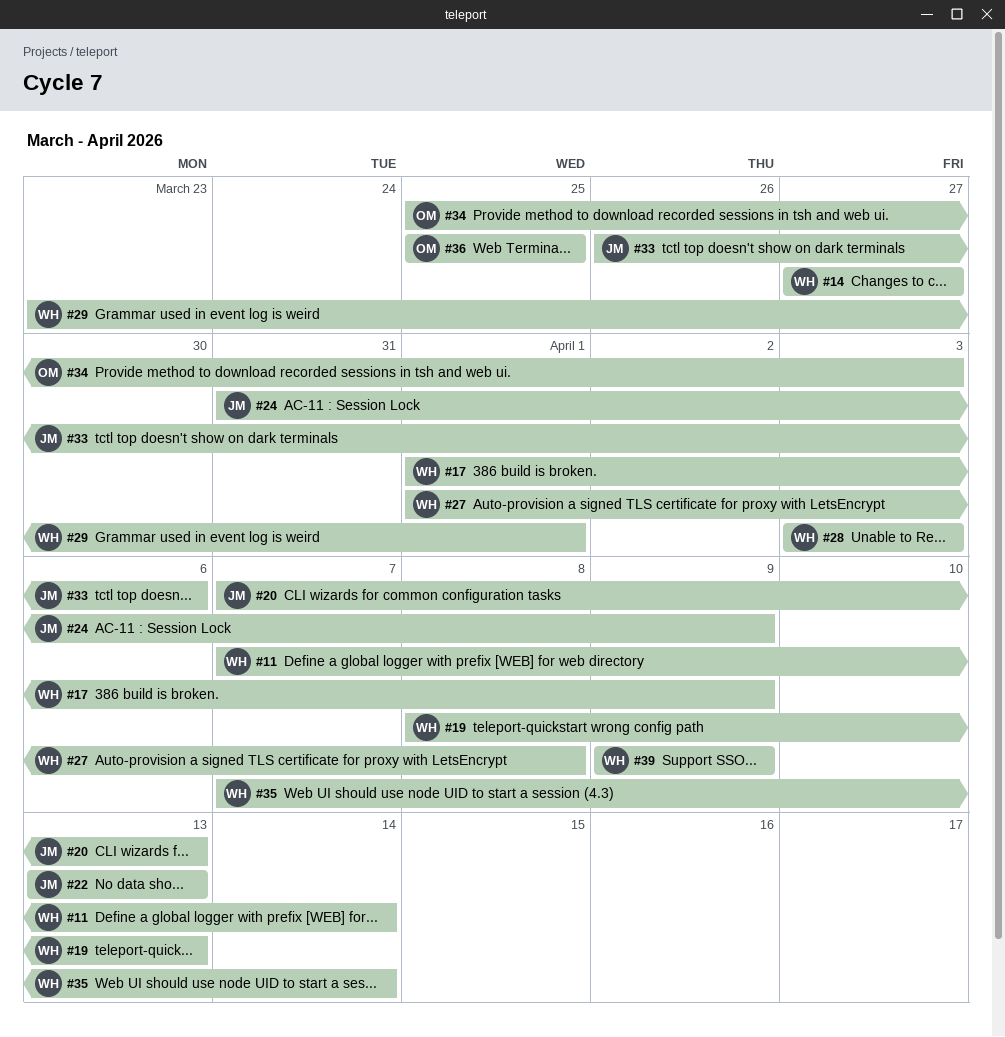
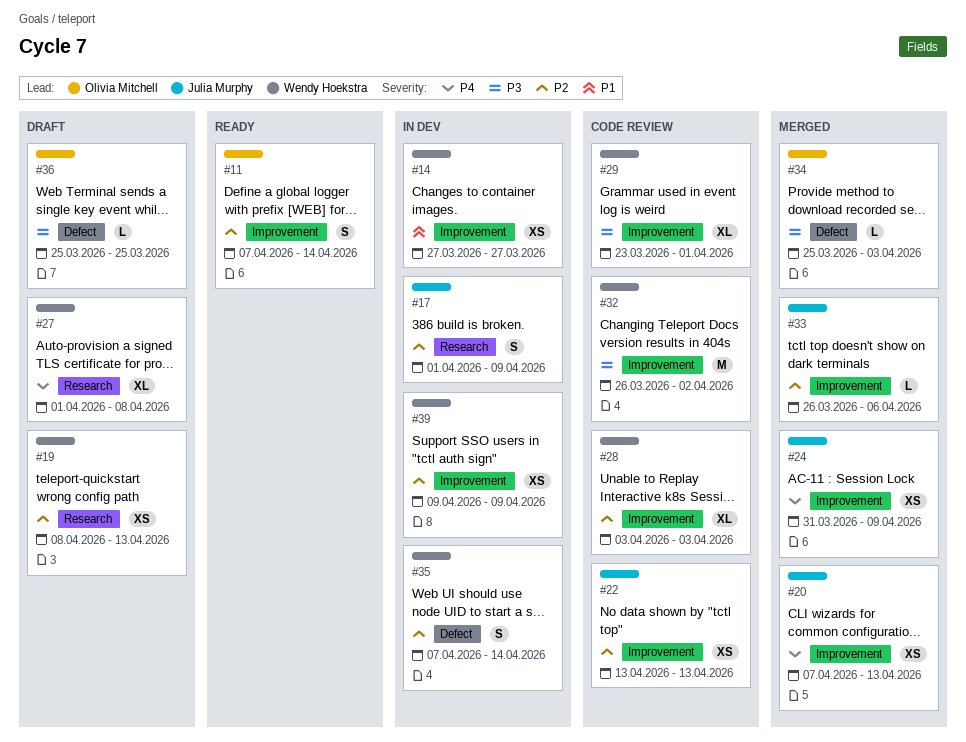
#11, owner: Wendy Hoekstra -> Olivia Mitchell
#17, owner: Wendy Hoekstra -> Julia Murphy
#32: none -> present

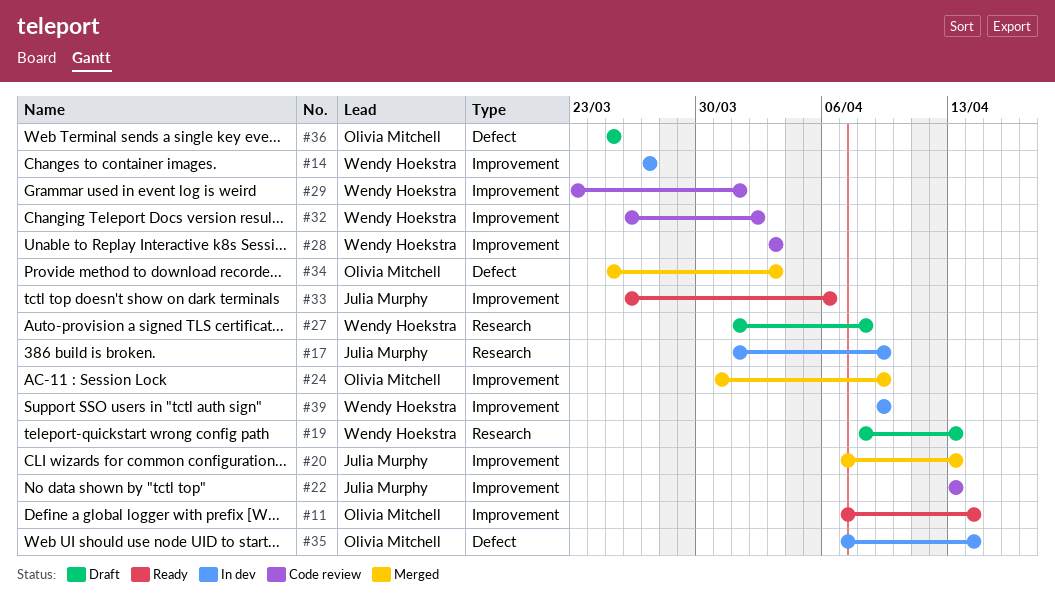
#24, owner: Julia Murphy -> Olivia Mitchell
#33, status: Merged -> Ready
#35, owner: Wendy Hoekstra -> Olivia Mitchell

